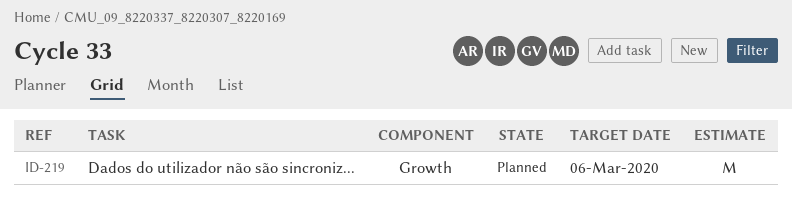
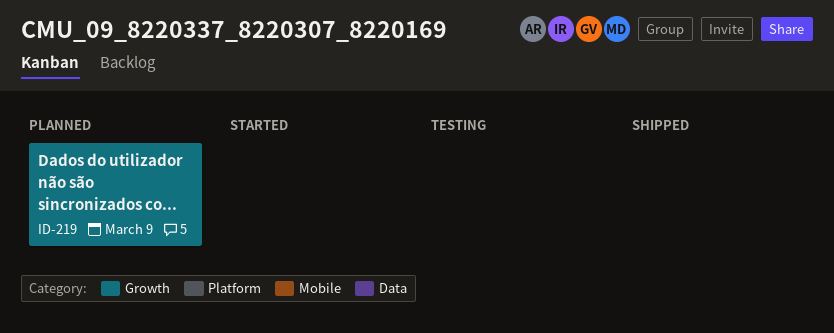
ID-219, due: Mar 6 -> Mar 9

